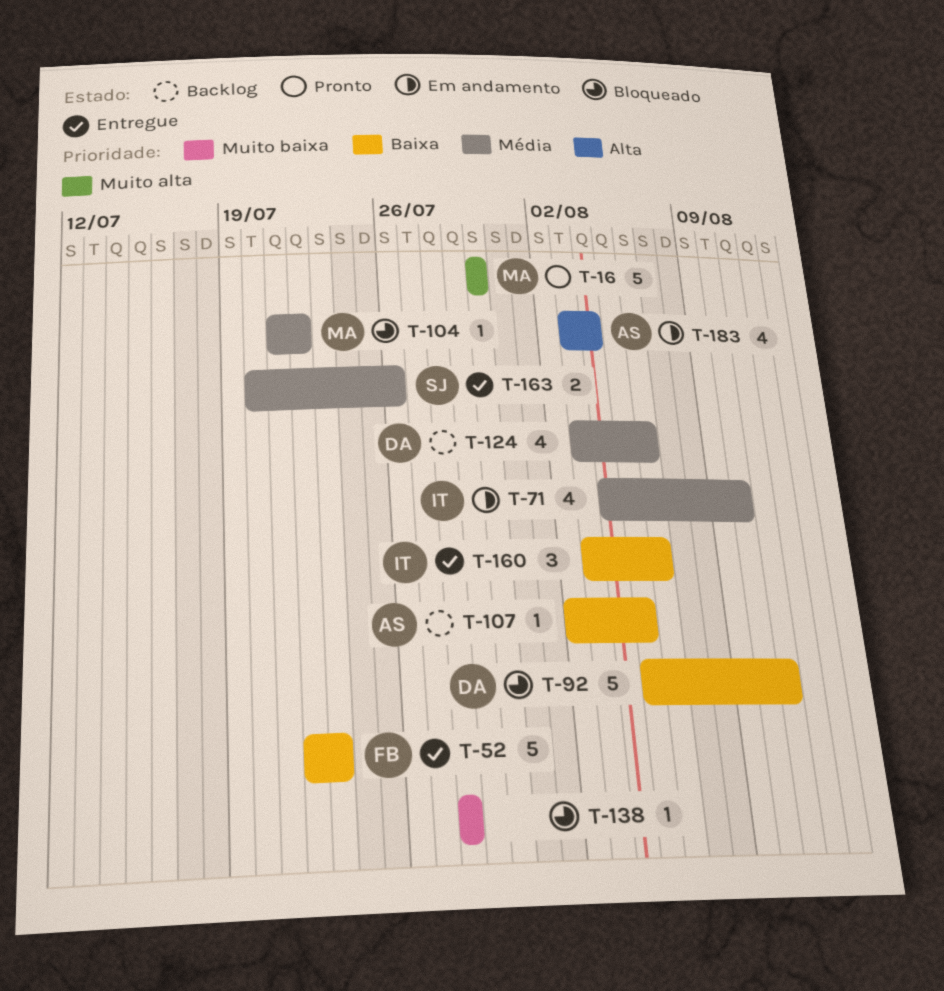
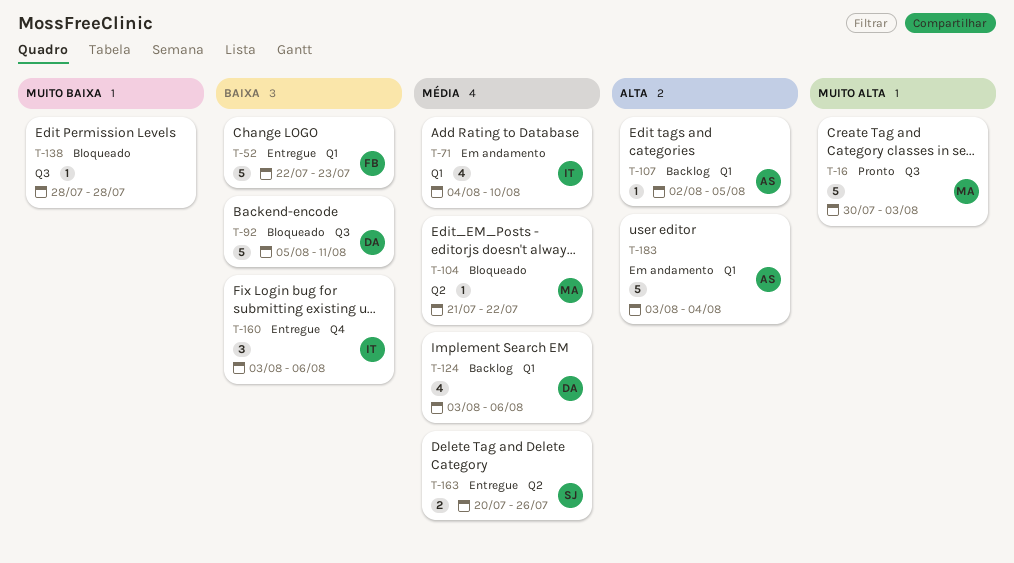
T-16, due: Jul 30 -> Aug 3
T-107, priority: Baixa -> Alta
T-183, estimate: 4 -> 5

